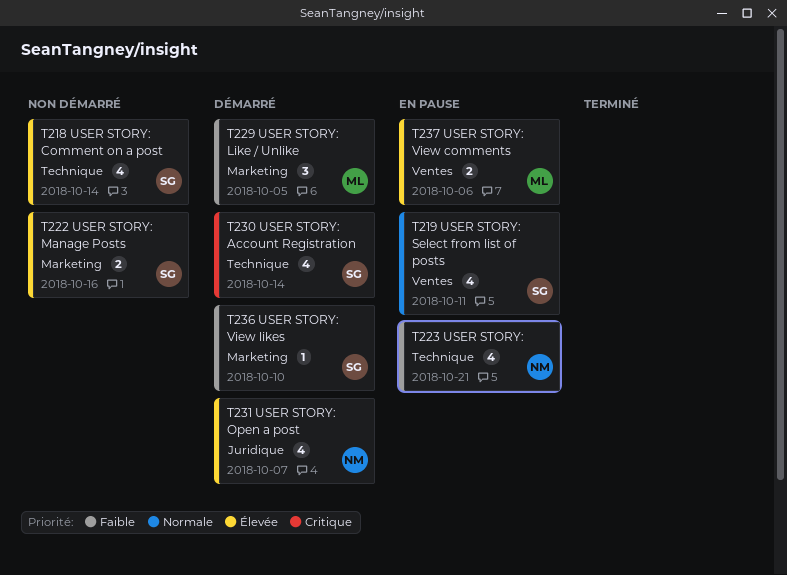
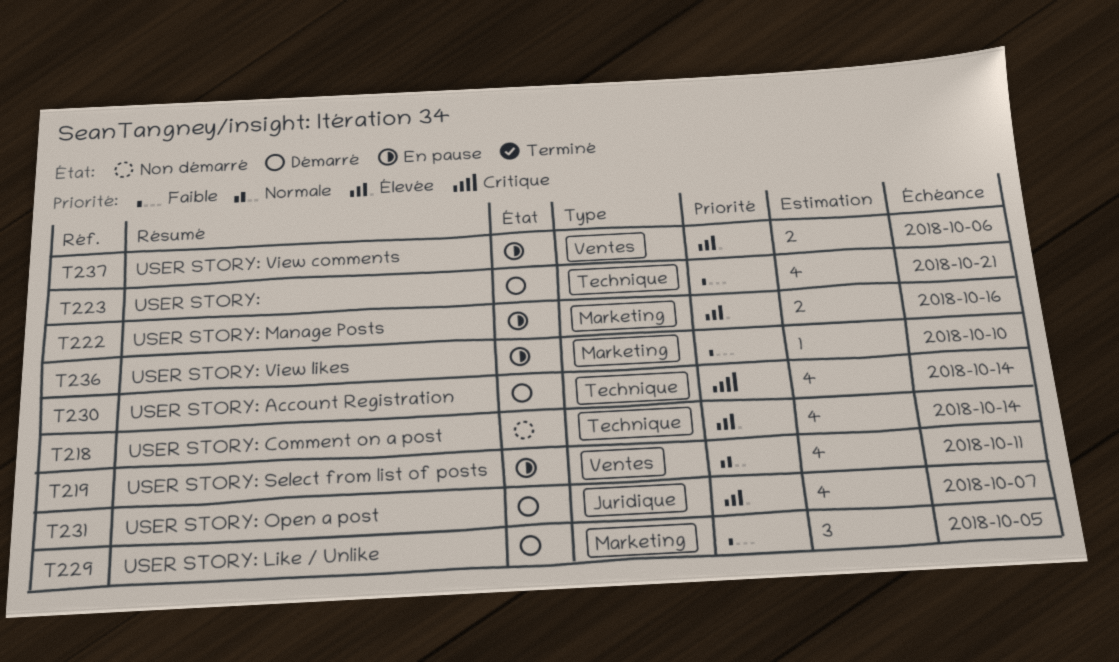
T222, status: Non démarré -> En pause
T223, status: En pause -> Démarré
T236, status: Démarré -> En pause

